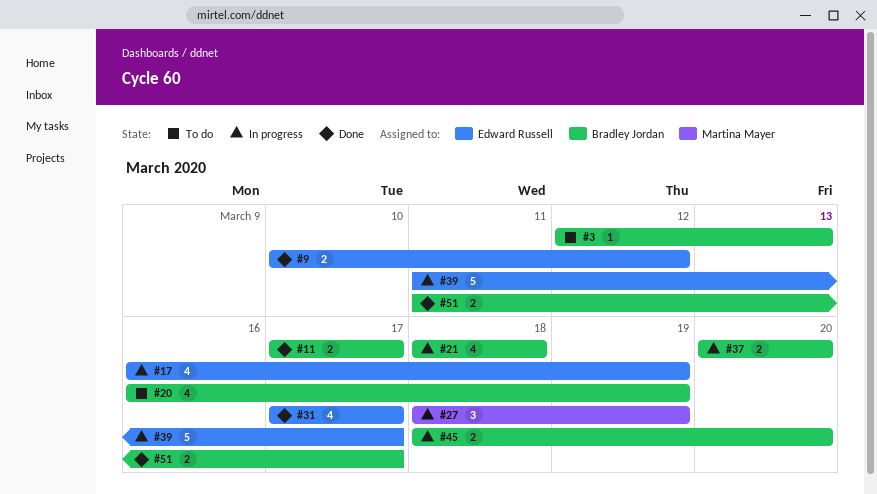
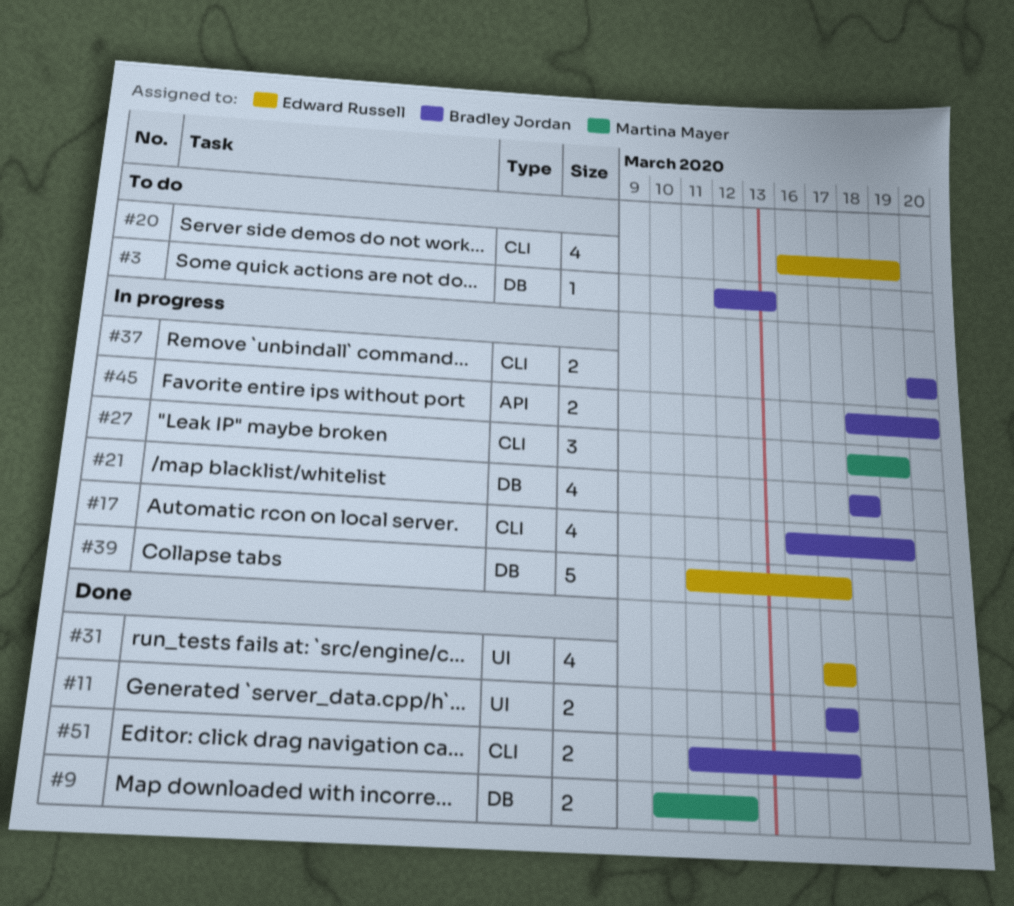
#9, owner: Edward Russell -> Martina Mayer
#17, owner: Edward Russell -> Bradley Jordan
#20, owner: Bradley Jordan -> Edward Russell

